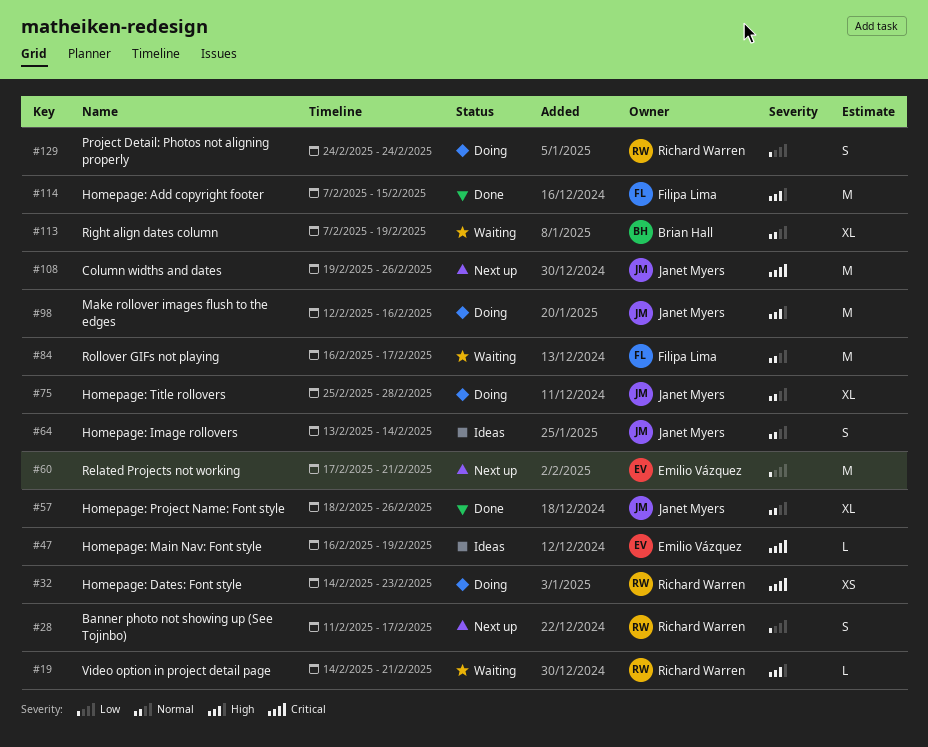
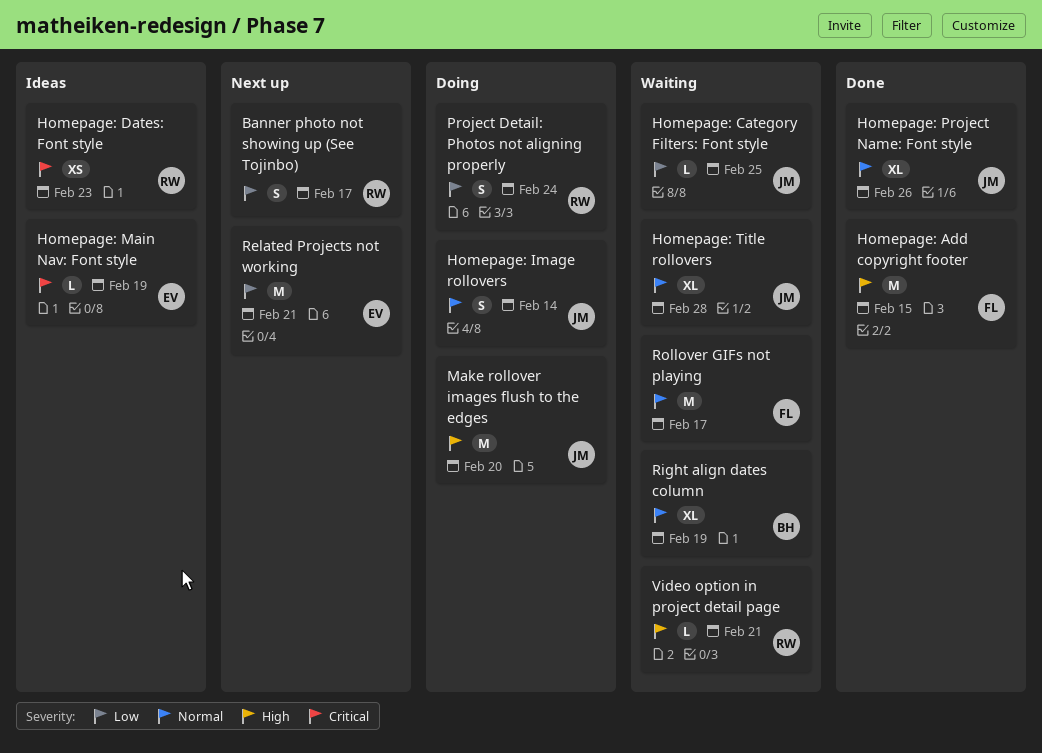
Column widths and dates: present -> none
Homepage: Category Filters: Font style: none -> present
Homepage: Dates: Font style, status: Doing -> Ideas
Homepage: Image rollovers, status: Ideas -> Doing
Homepage: Title rollovers, status: Doing -> Waiting
Make rollover images flush to the edges, due: Feb 16 -> Feb 20

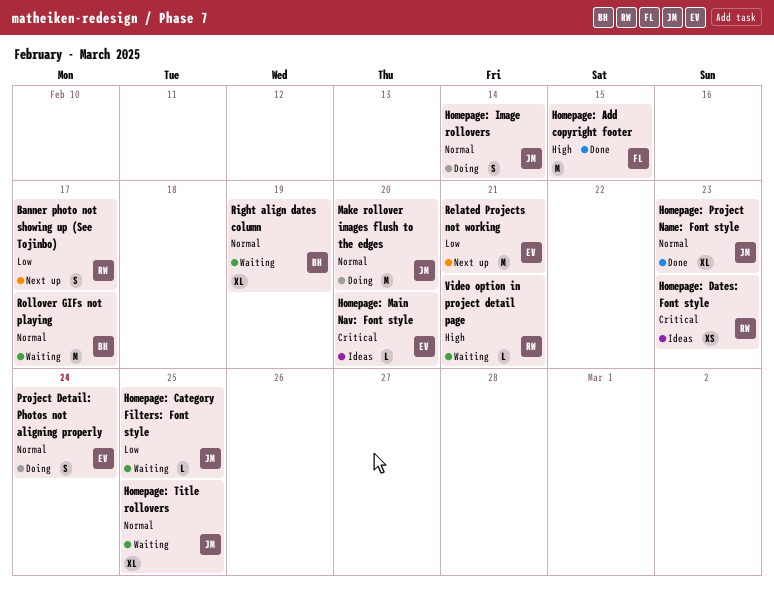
Homepage: Main Nav: Font style, due: Feb 19 -> Feb 20
Homepage: Project Name: Font style, due: Feb 26 -> Feb 23
Homepage: Title rollovers, due: Feb 28 -> Feb 25
Make rollover images flush to the edges, priority: High -> Normal
Project Detail: Photos not aligning properly, owner: RW -> EV
Project Detail: Photos not aligning properly, priority: Low -> Normal
Rollover GIFs not playing, owner: FL -> BH

